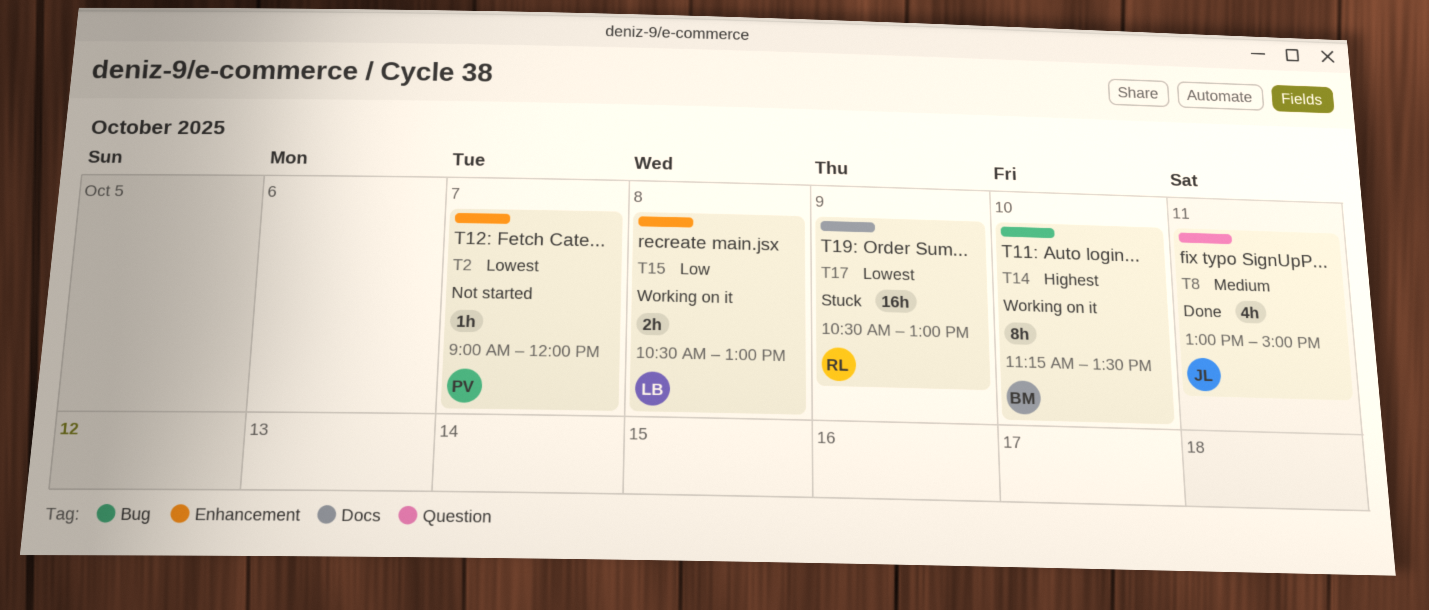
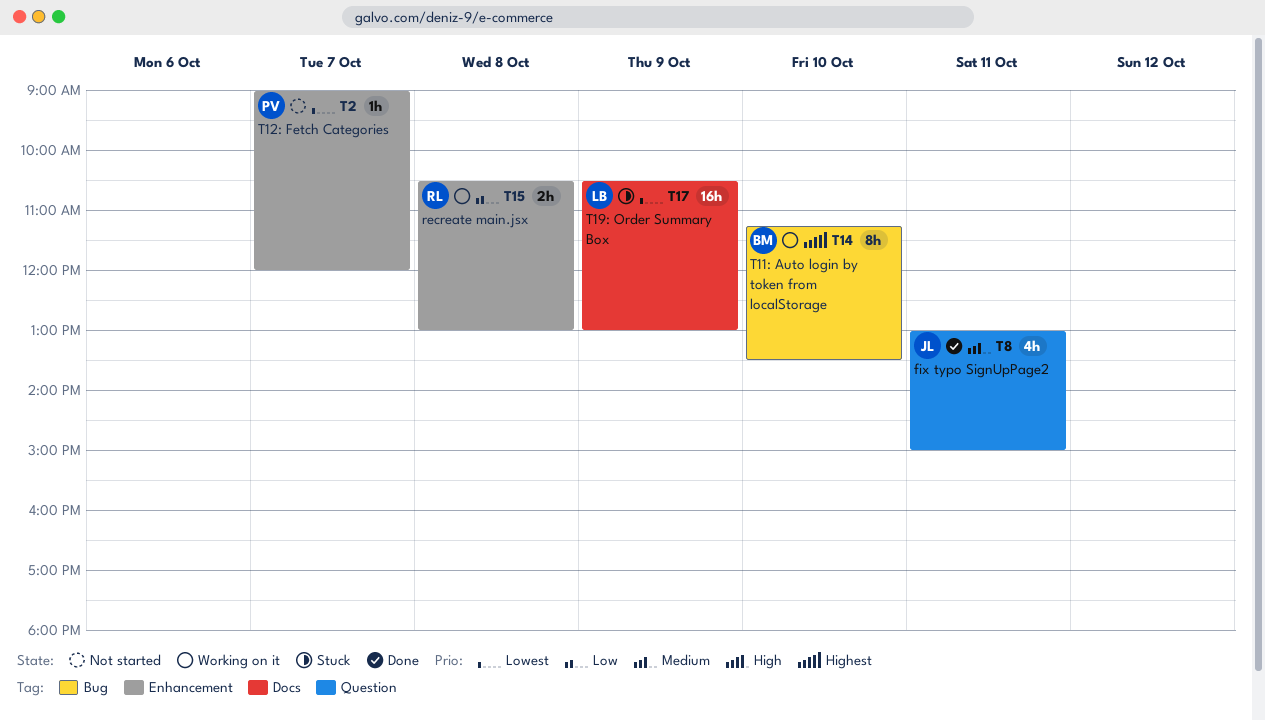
T15, owner: LB -> RL
T17, owner: RL -> LB

